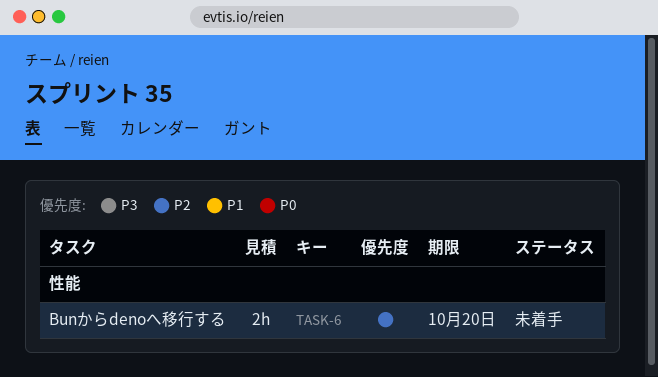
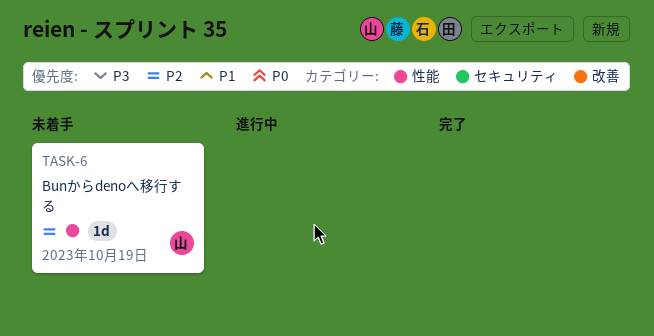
TASK-6, estimate: 2h -> 1d
TASK-6, due: Oct 20 -> Oct 19

